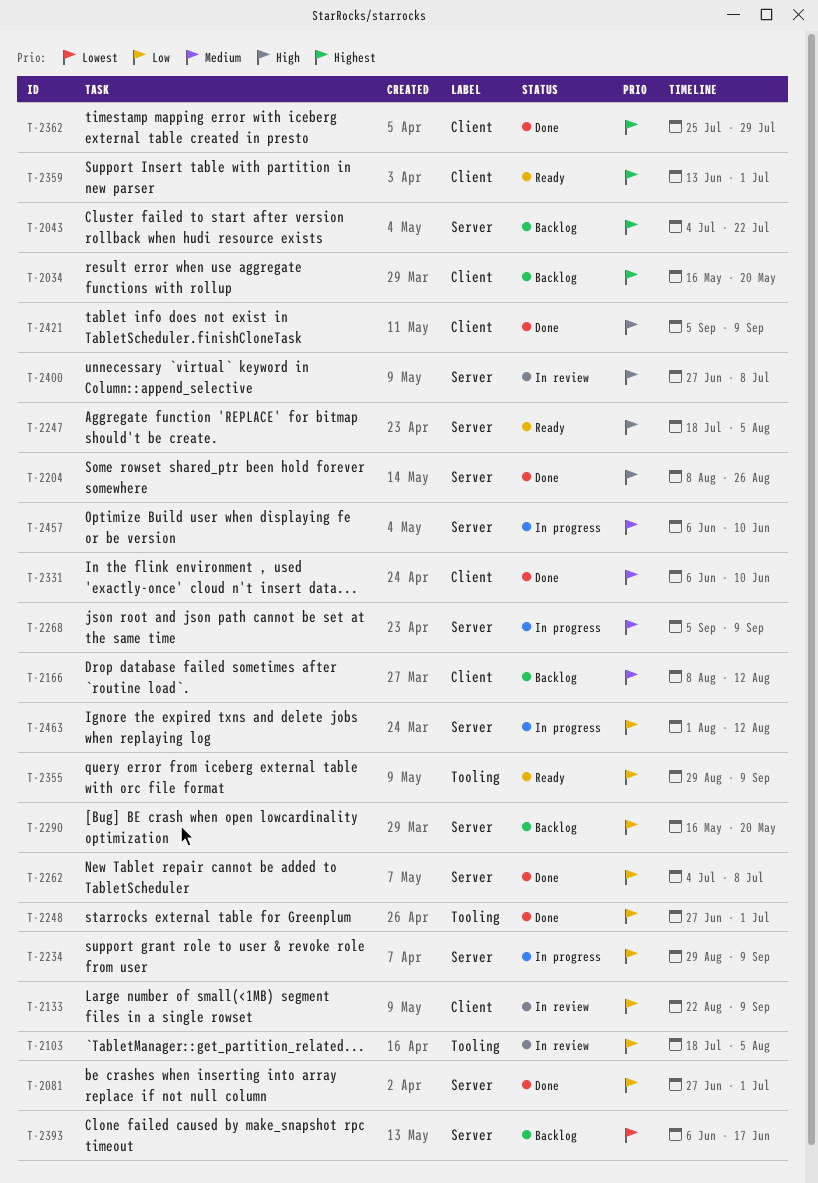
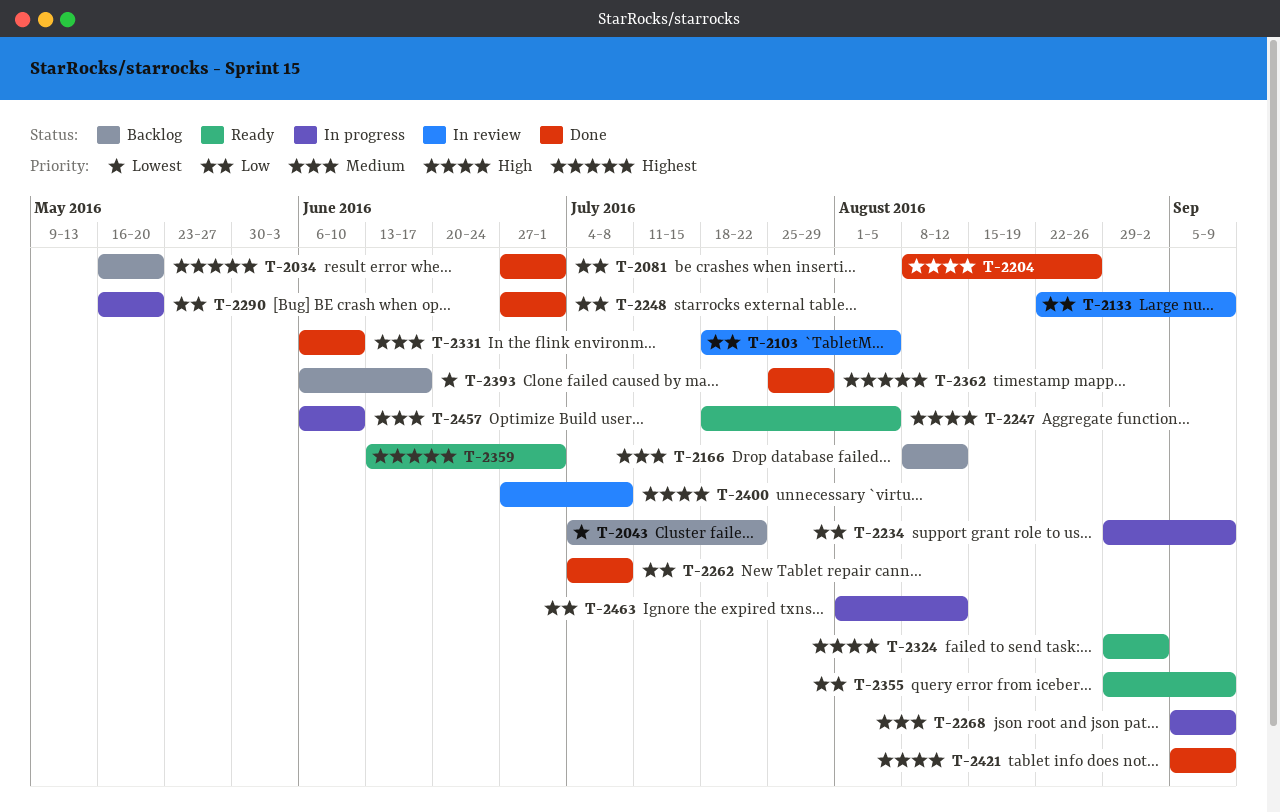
T-2043, priority: Highest -> Lowest
T-2290, status: Backlog -> In progress
T-2324: none -> present

